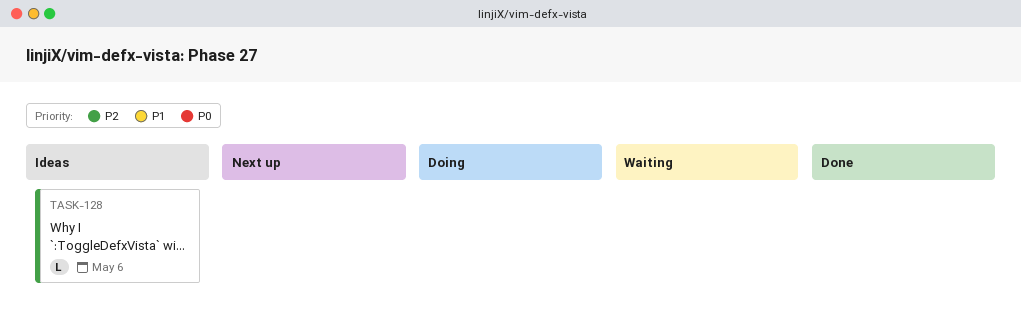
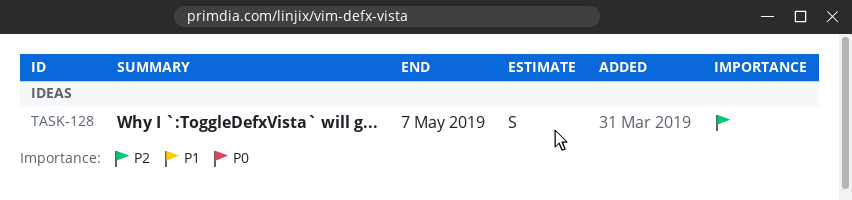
TASK-128, estimate: L -> S
TASK-128, due: May 6 -> May 7

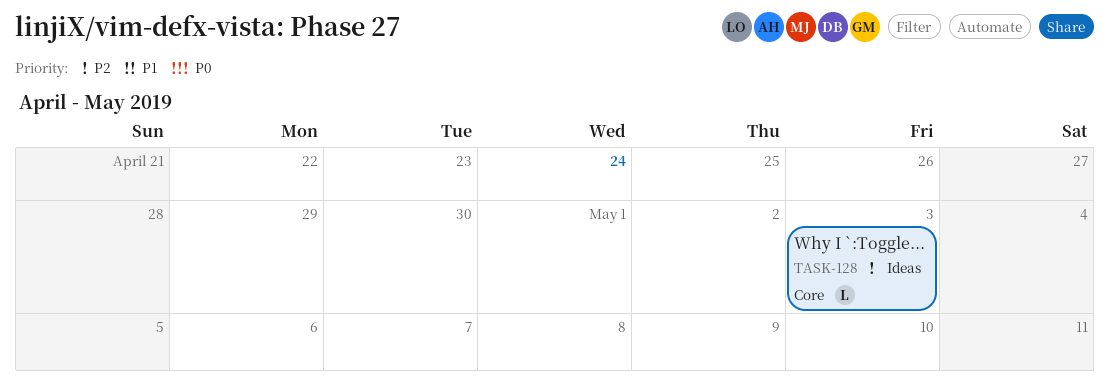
TASK-128, estimate: S -> L
TASK-128, due: May 7 -> May 3

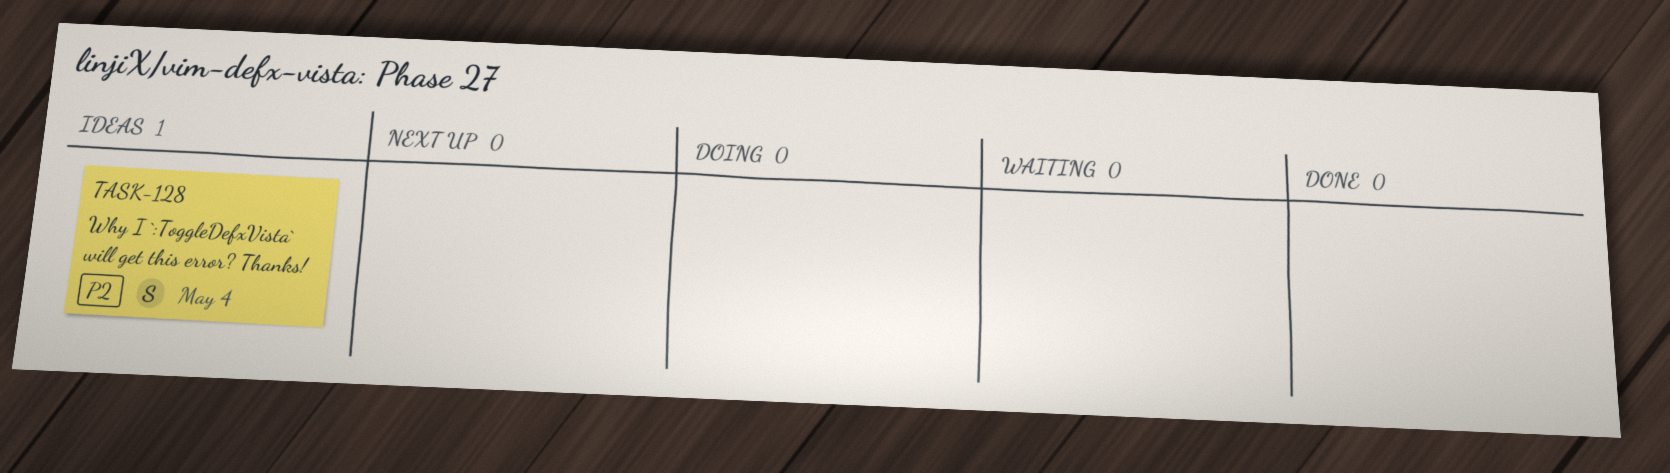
TASK-128, estimate: L -> S
TASK-128, due: May 3 -> May 4

